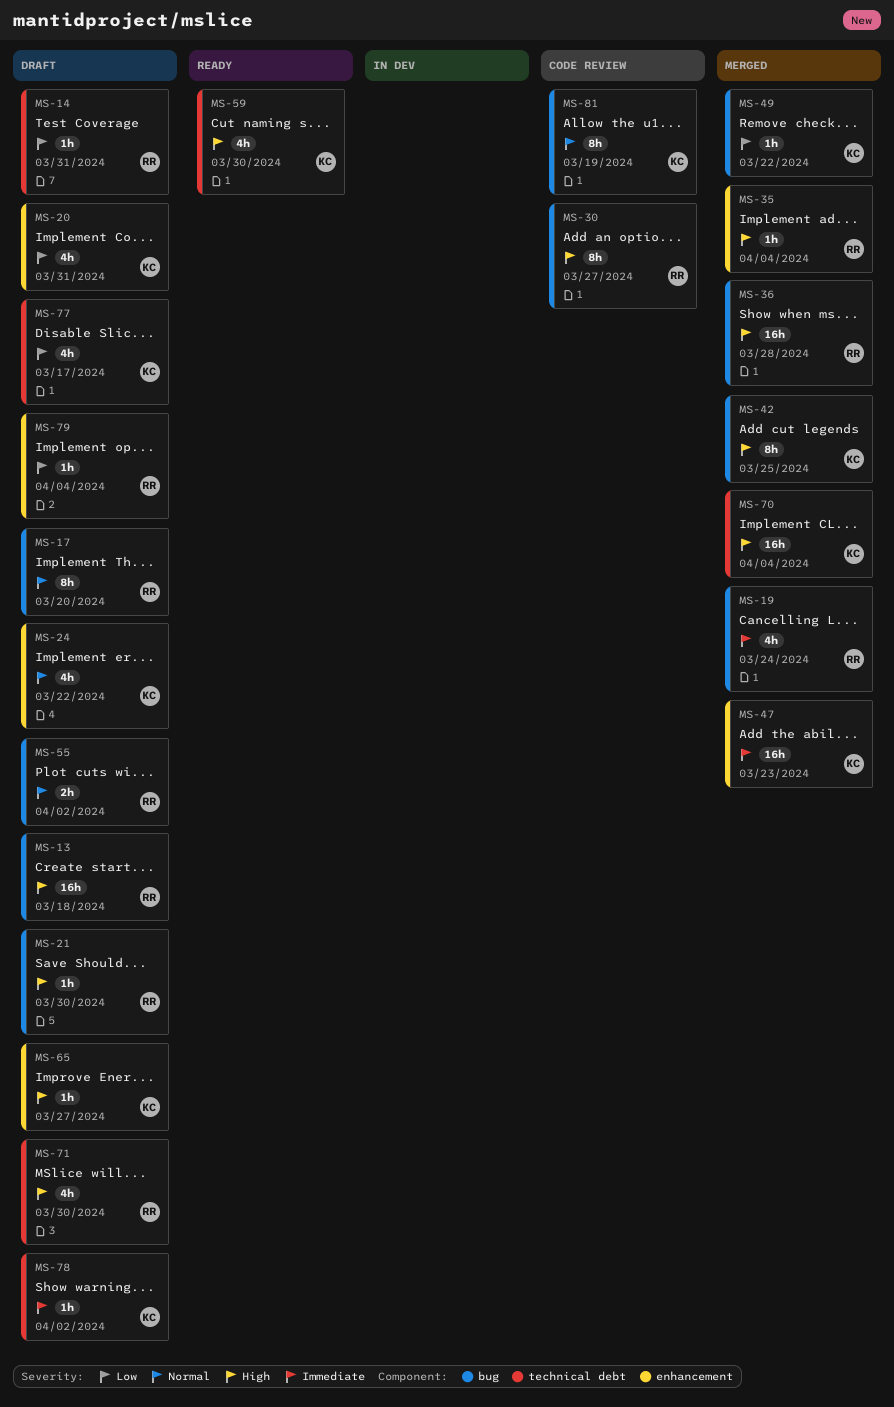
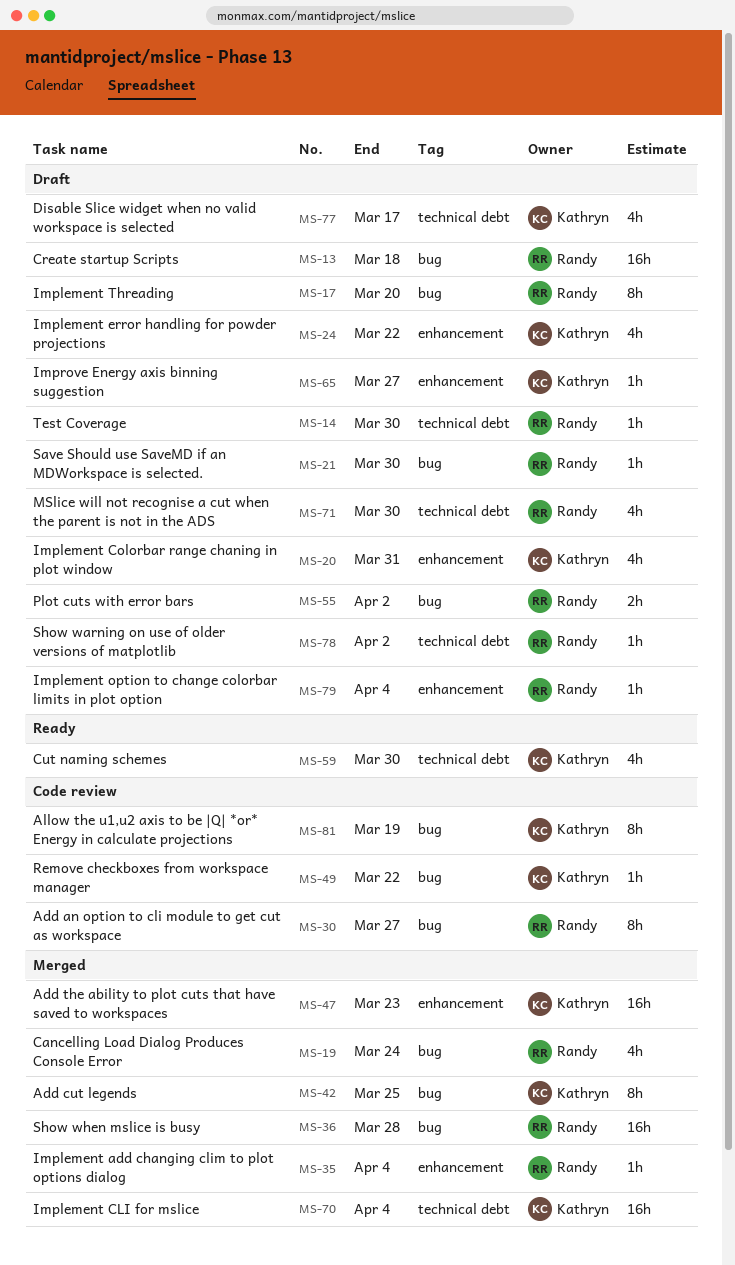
MS-14, due: Mar 31 -> Mar 30
MS-49, status: Merged -> Code review
MS-78, owner: Kathryn -> Randy

